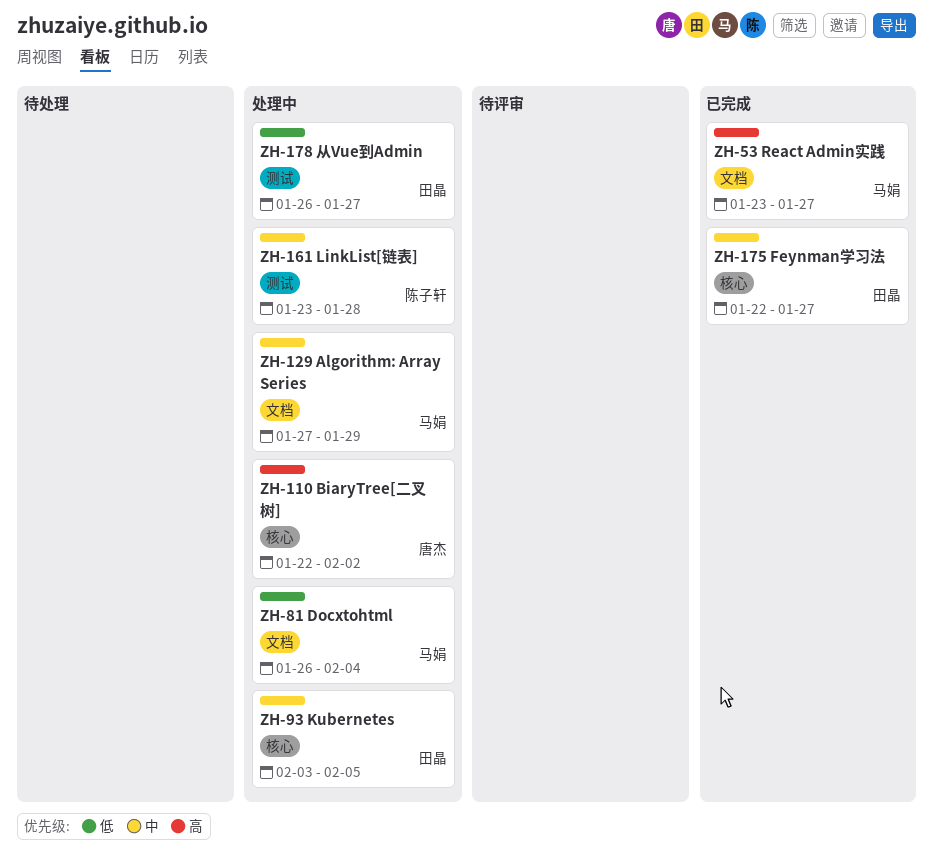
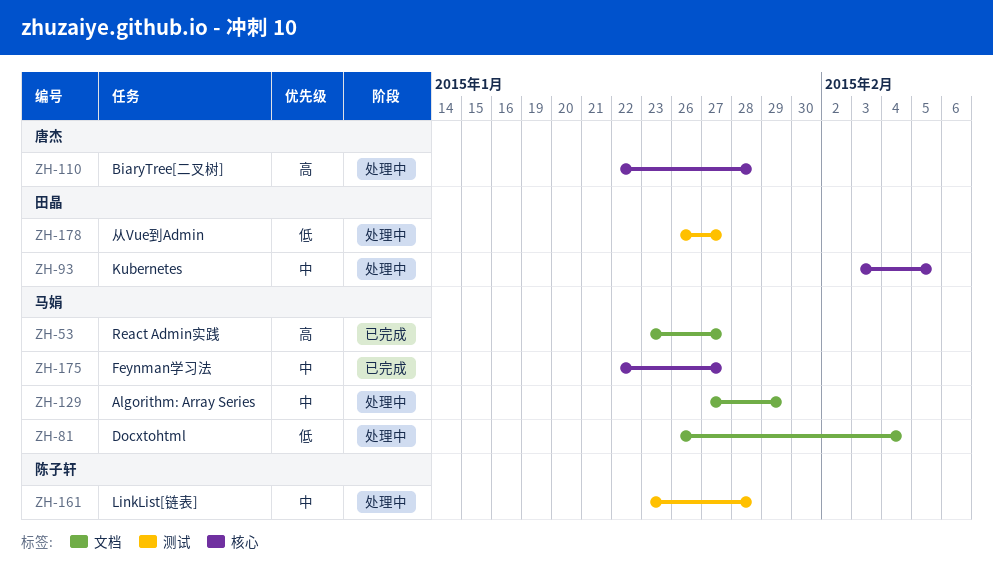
ZH-110, due: Feb 2 -> Jan 28
ZH-175, owner: 田晶 -> 马娟

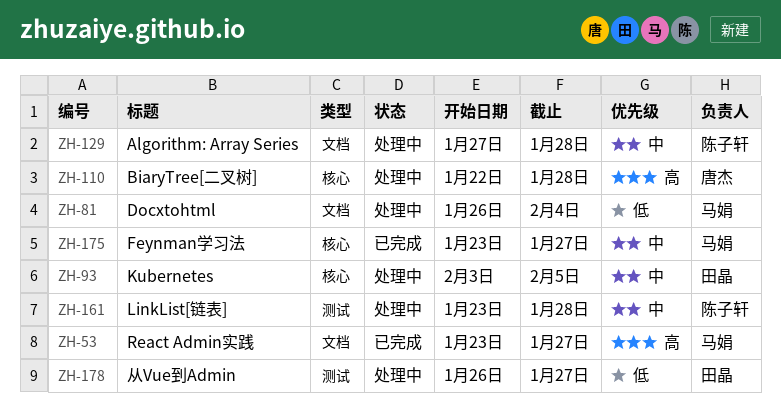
ZH-129, owner: 马娟 -> 陈子轩
ZH-129, due: Jan 29 -> Jan 28
ZH-175, start: Jan 22 -> Jan 23

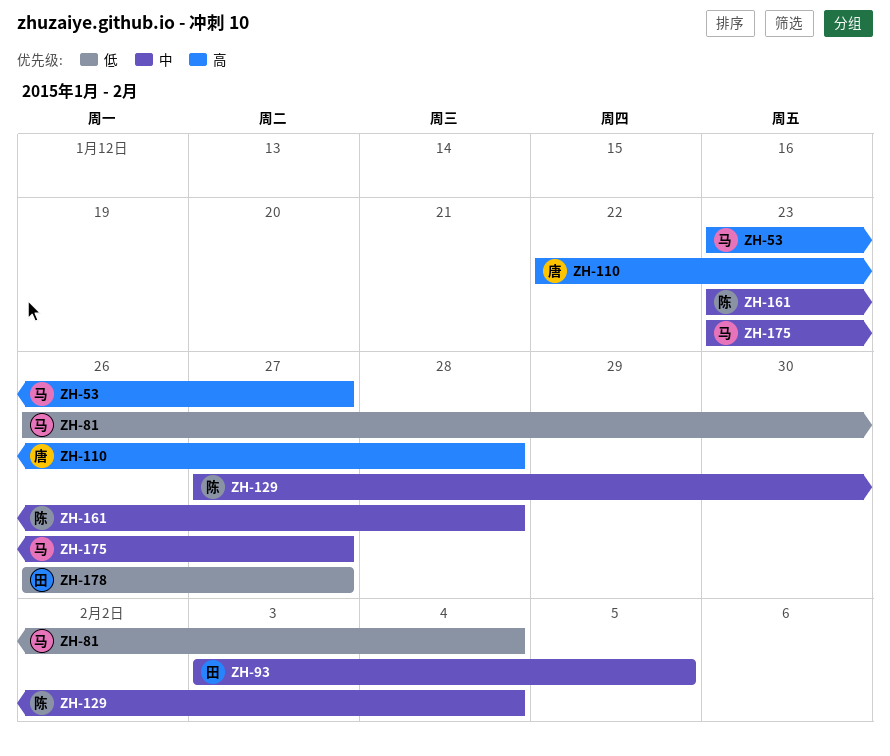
ZH-129, due: Jan 28 -> Feb 4

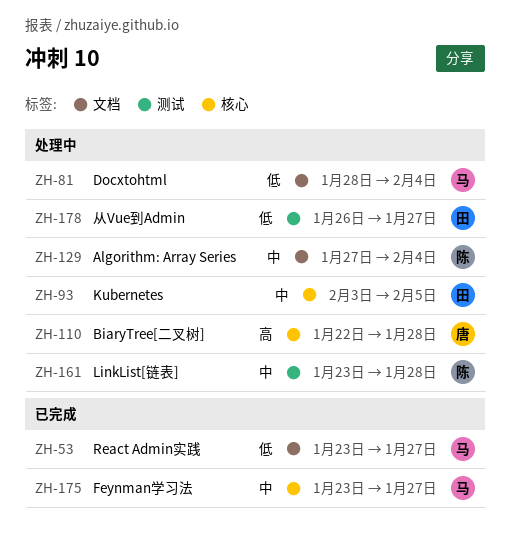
ZH-53, priority: 高 -> 低
ZH-81, start: Jan 26 -> Jan 28

